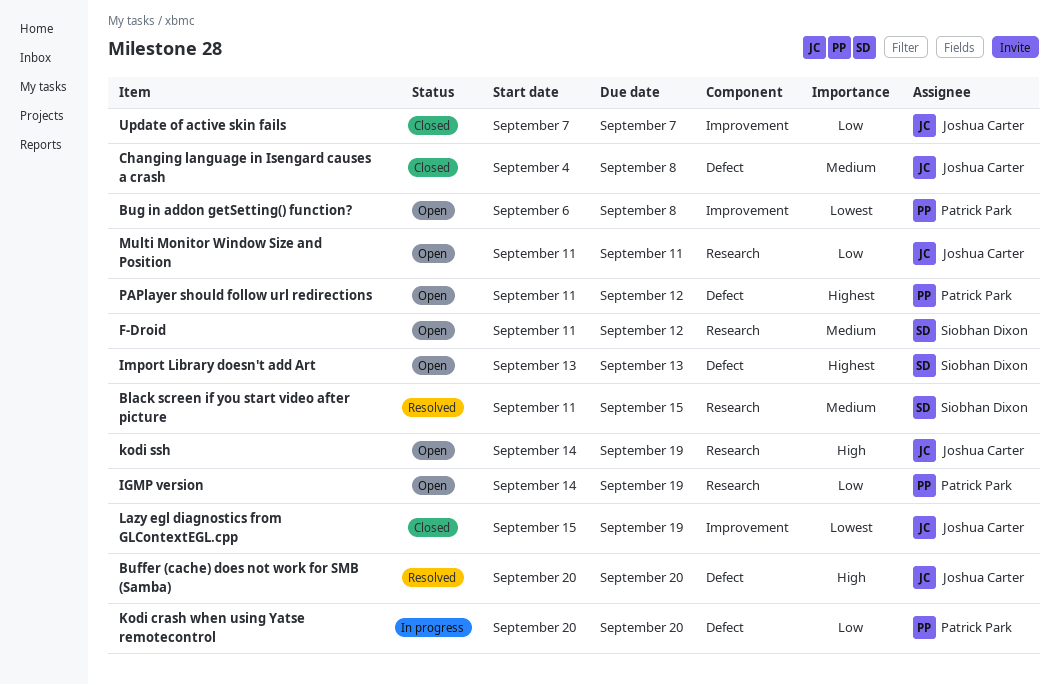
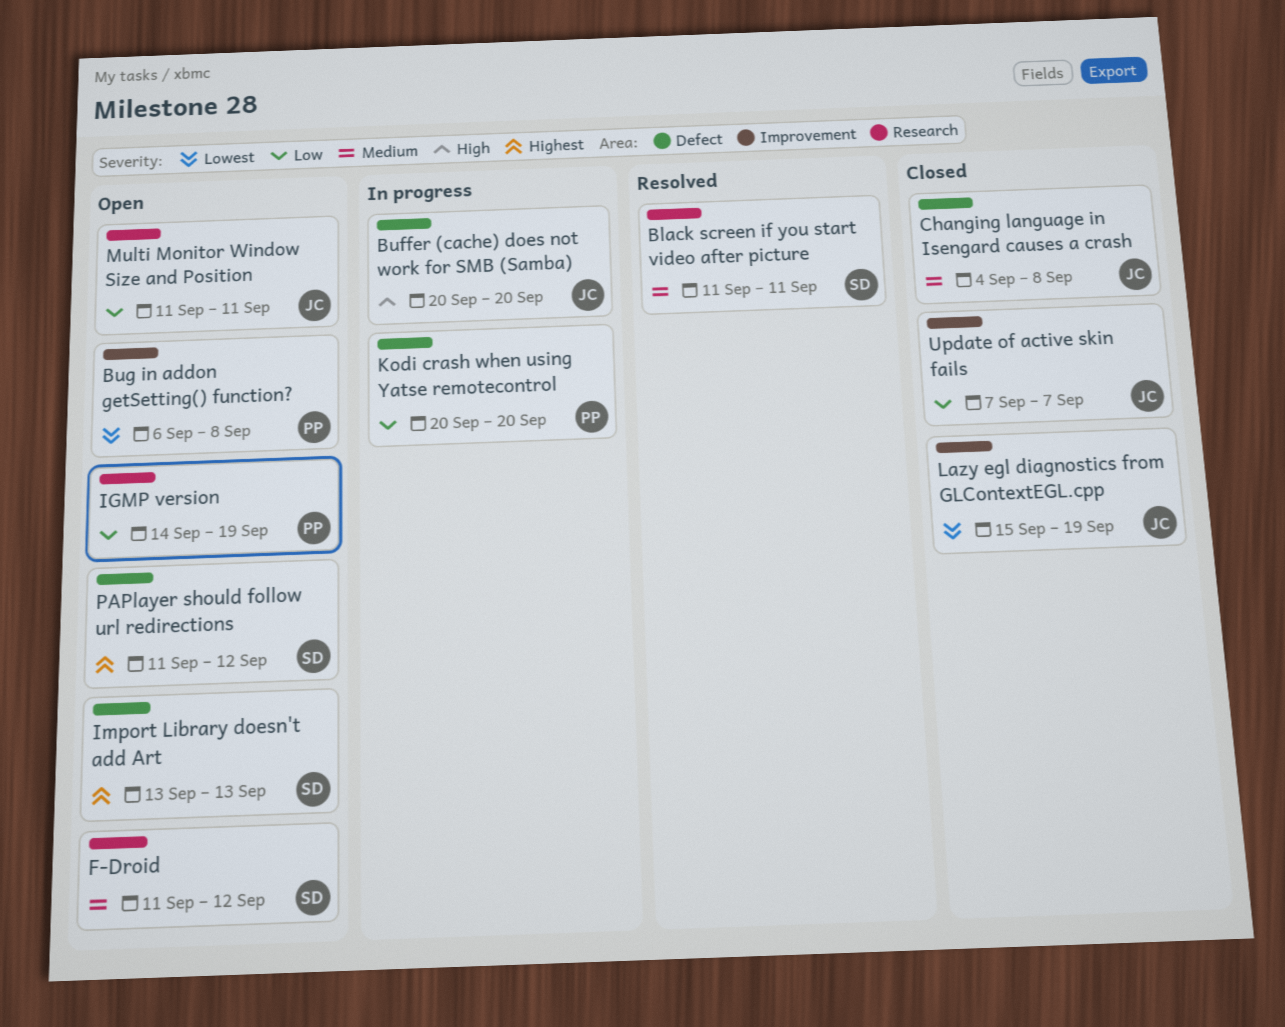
Black screen if you start video after picture, due: Sep 15 -> Sep 11
Buffer (cache) does not work for SMB (Samba), status: Resolved -> In progress
kodi ssh: present -> none
PAPlayer should follow url redirections, owner: Patrick Park -> Siobhan Dixon

